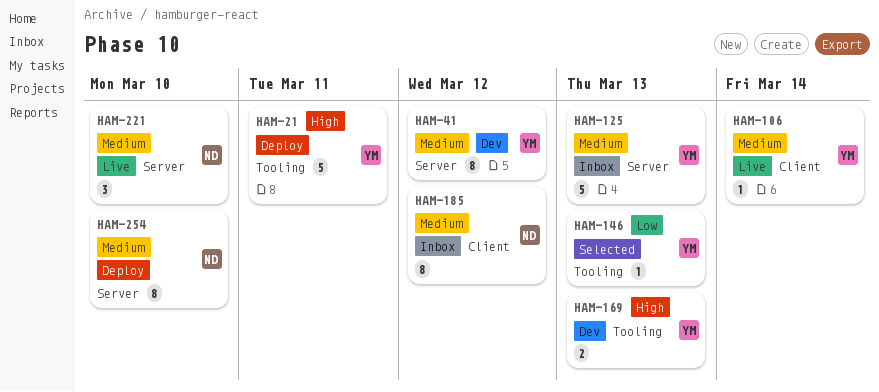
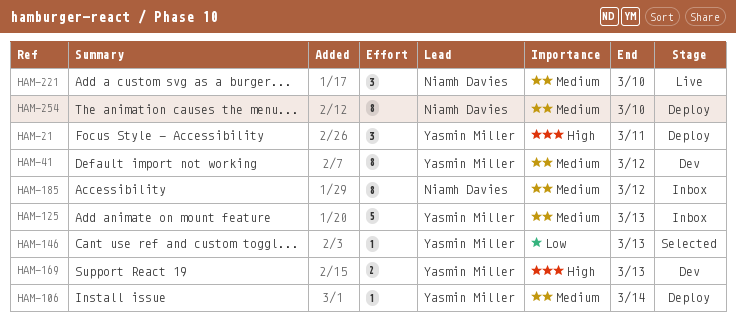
HAM-21, estimate: 5 -> 3
HAM-106, status: Live -> Deploy

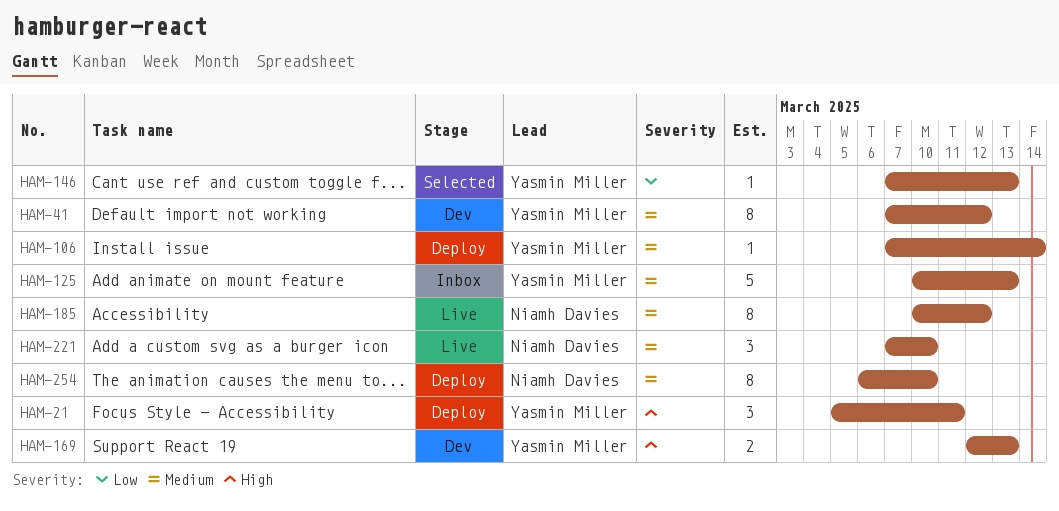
HAM-185, status: Inbox -> Live

